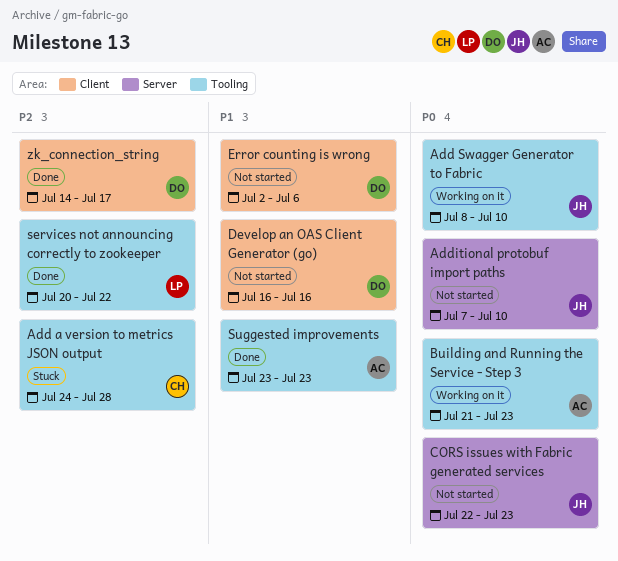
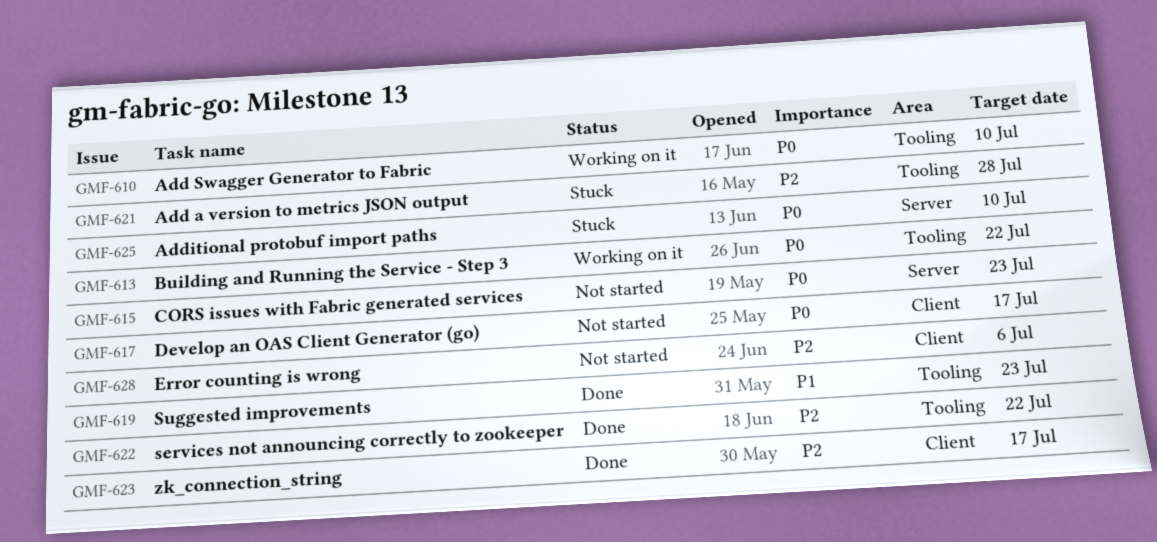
Additional protobuf import paths, status: Not started -> Stuck
Building and Running the Service - Step 3, due: Jul 23 -> Jul 22
Develop an OAS Client Generator (go), priority: P1 -> P0
Develop an OAS Client Generator (go), due: Jul 16 -> Jul 17
Error counting is wrong, priority: P1 -> P2

